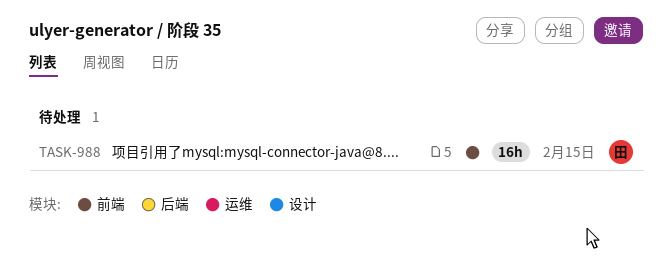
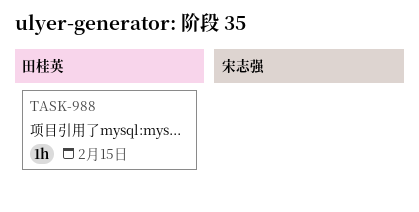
TASK-988, estimate: 16h -> 1h

